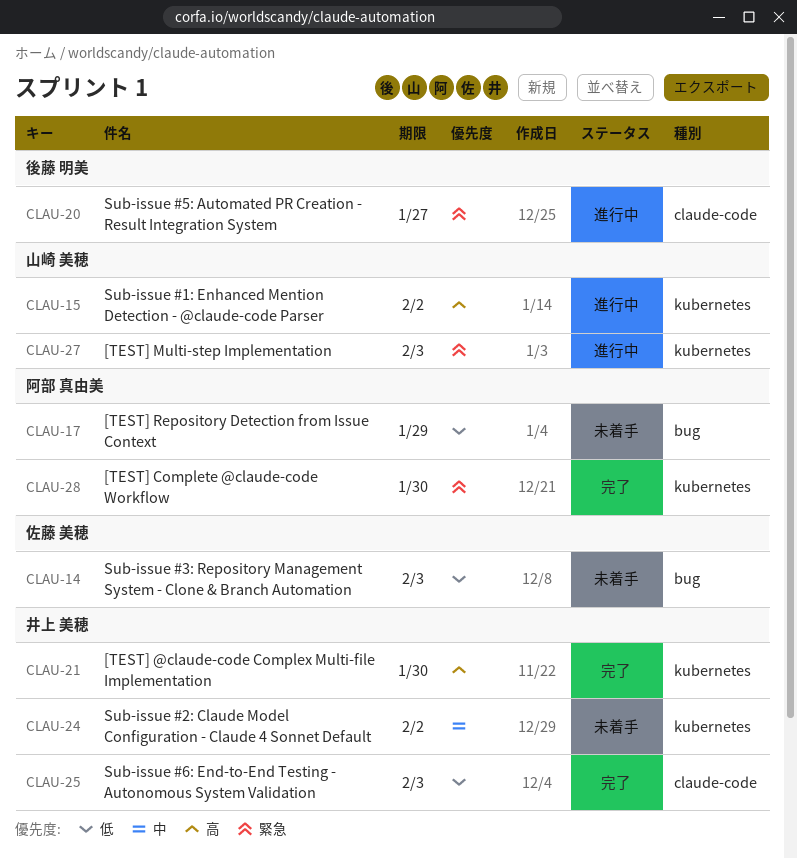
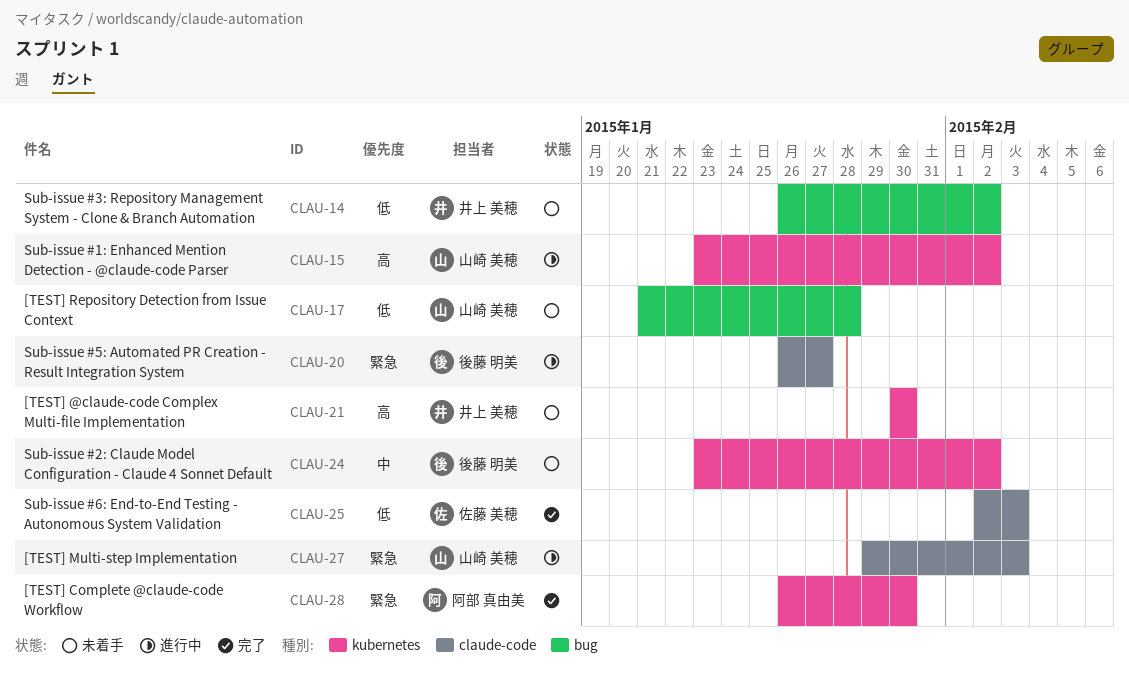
CLAU-14, owner: 佐藤 美穂 -> 井上 美穂
CLAU-14, due: Feb 3 -> Feb 2
CLAU-17, owner: 阿部 真由美 -> 山崎 美穂
CLAU-17, due: Jan 29 -> Jan 28
CLAU-21, status: 完了 -> 未着手
CLAU-24, owner: 井上 美穂 -> 後藤 明美
CLAU-25, owner: 井上 美穂 -> 佐藤 美穂
CLAU-27, label: kubernetes -> claude-code

